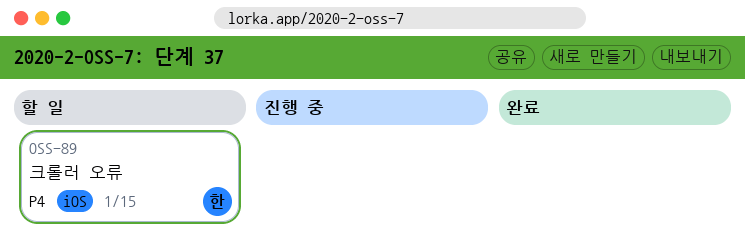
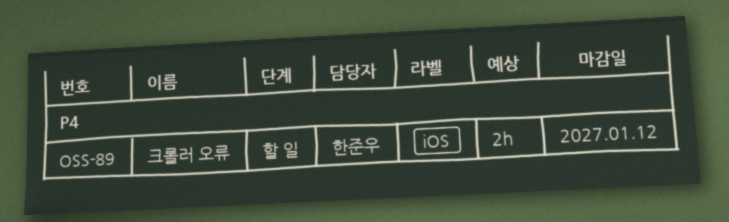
OSS-89, due: Jan 15 -> Jan 12

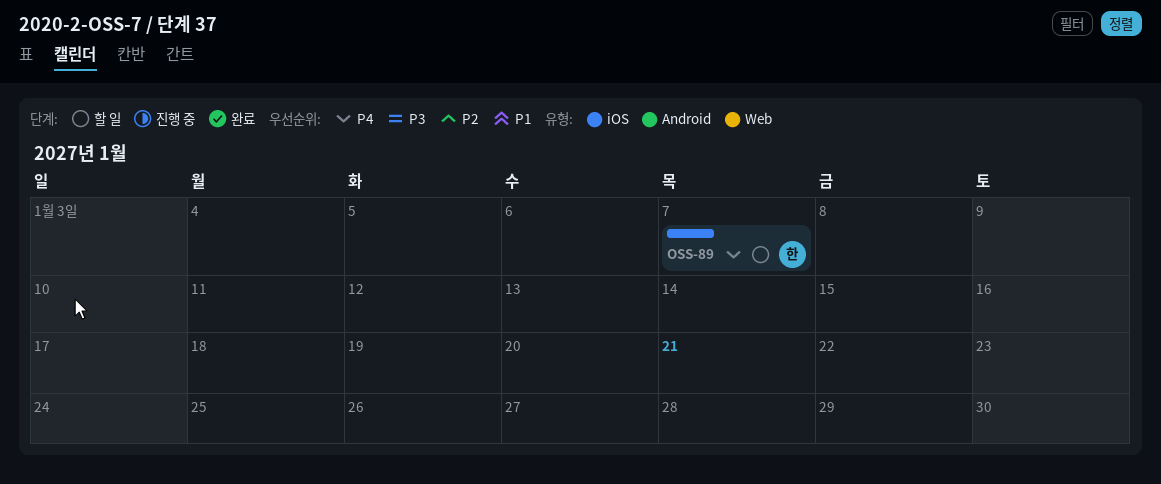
OSS-89, due: Jan 12 -> Jan 7

